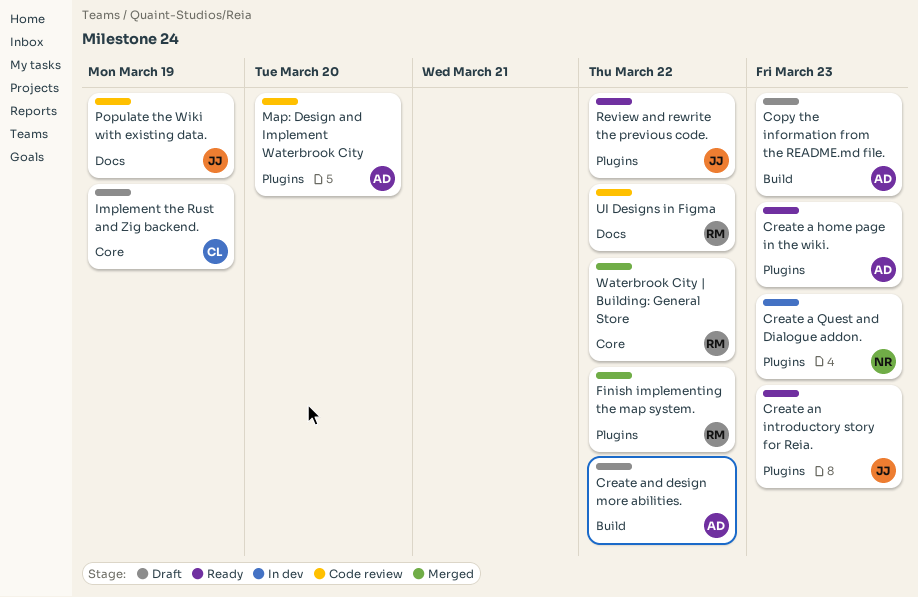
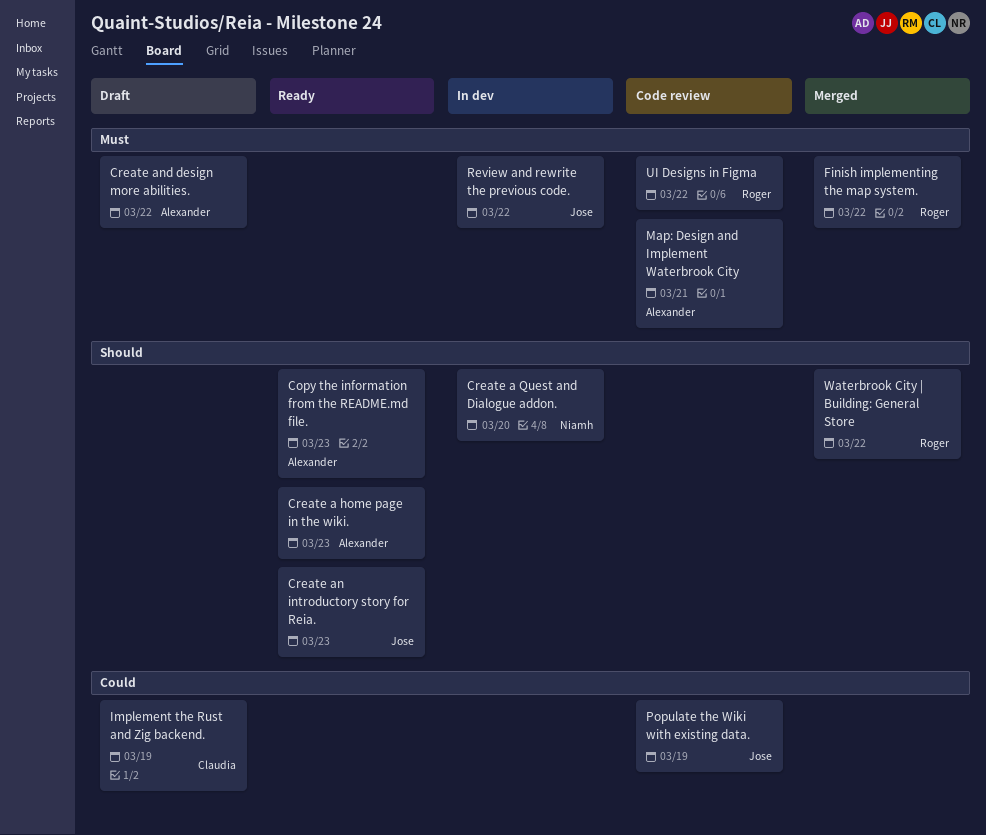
Copy the information from the README.md file., status: Draft -> Ready
Create a Quest and Dialogue addon., due: Mar 23 -> Mar 20
Map: Design and Implement Waterbrook City, due: Mar 20 -> Mar 21
Review and rewrite the previous code., status: Ready -> In dev

